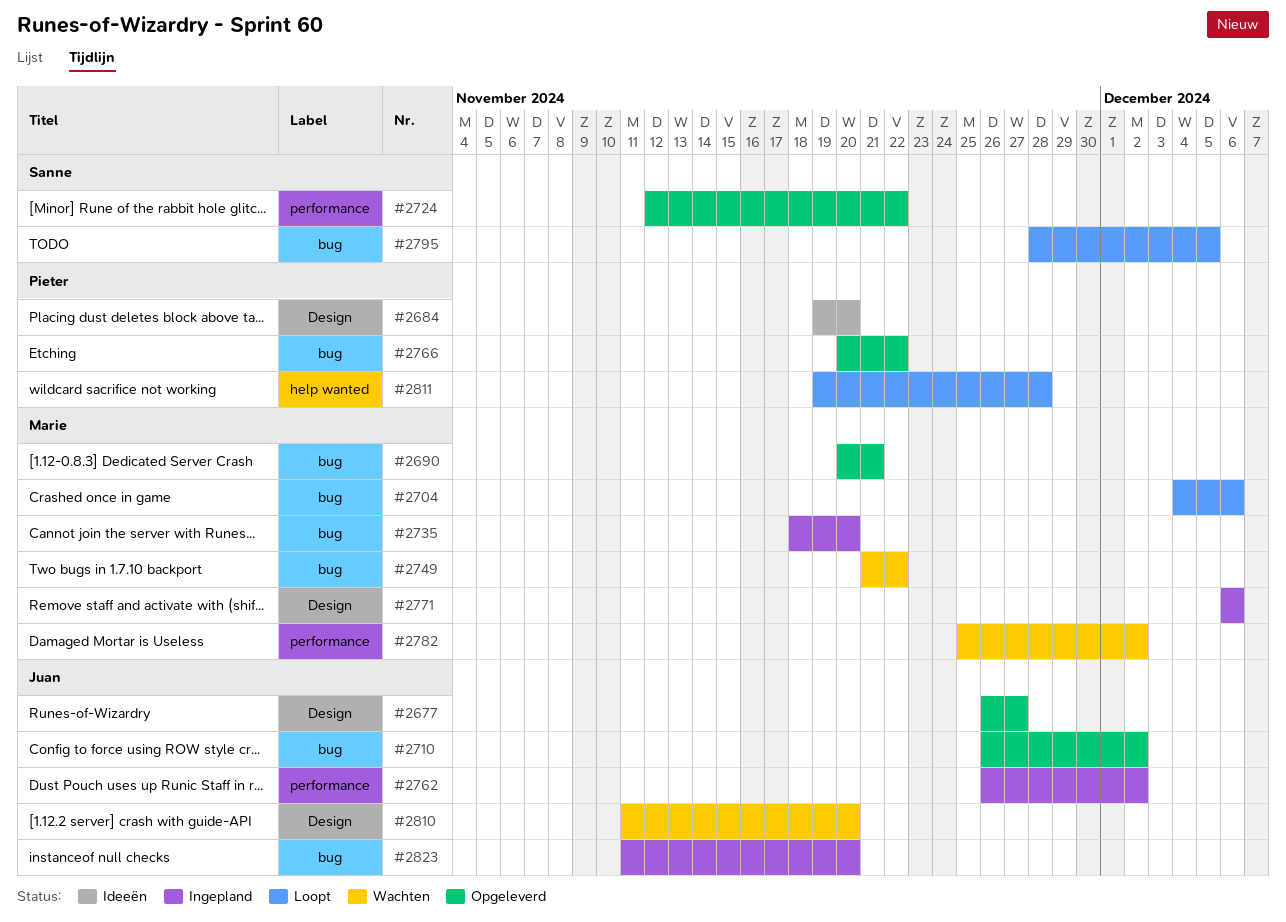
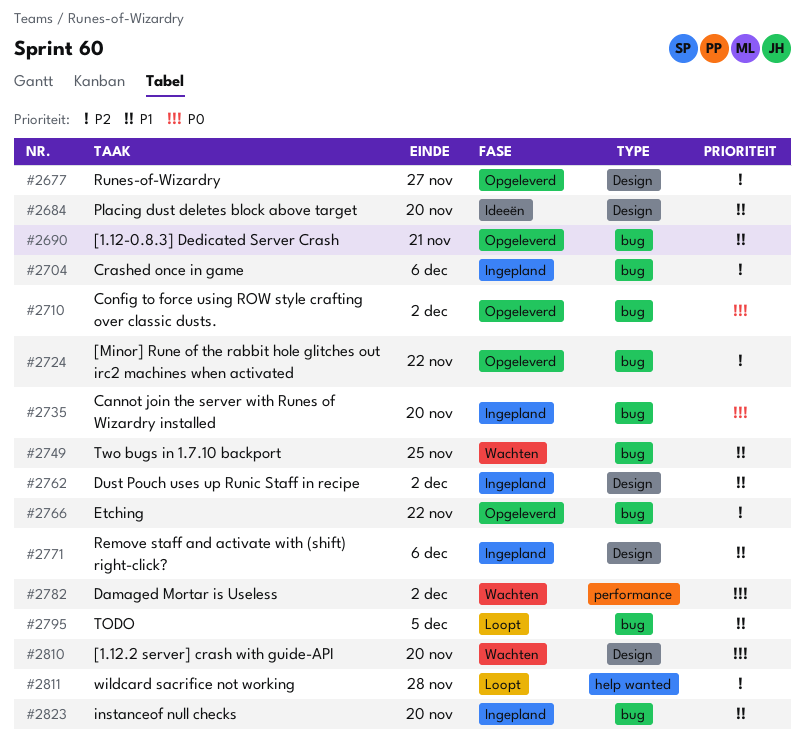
#2704, status: Loopt -> Ingepland
#2724, label: performance -> bug
#2749, due: Nov 22 -> Nov 25
#2762, label: performance -> Design

